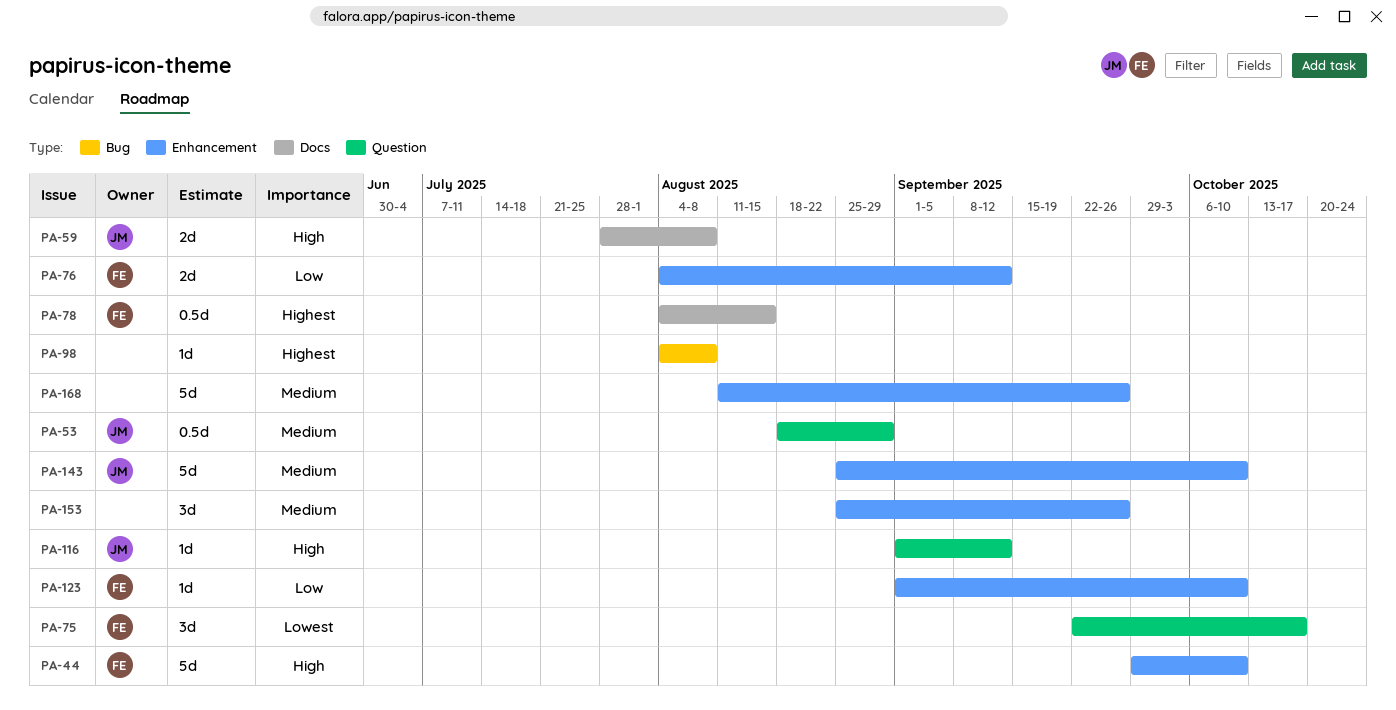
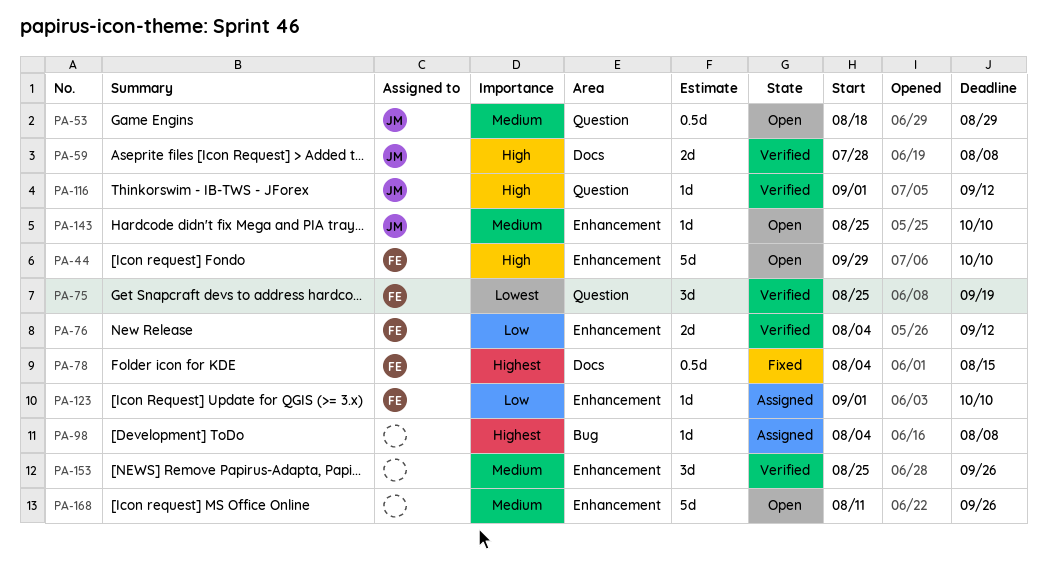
PA-75, start: Sep 22 -> Aug 25
PA-75, due: Oct 17 -> Sep 19
PA-143, estimate: 5d -> 1d

